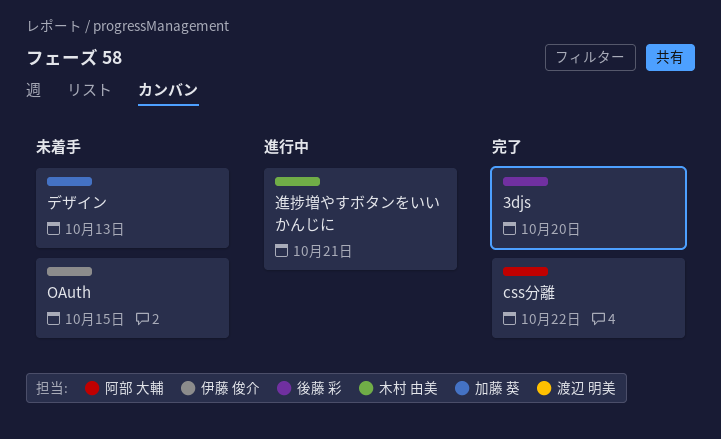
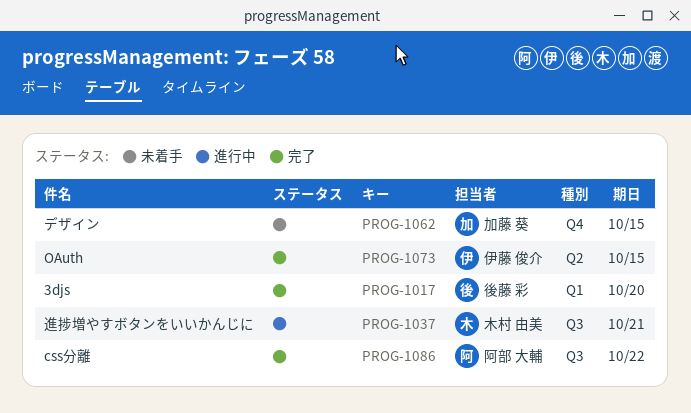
OAuth, status: 未着手 -> 完了
デザイン, due: Oct 13 -> Oct 15

